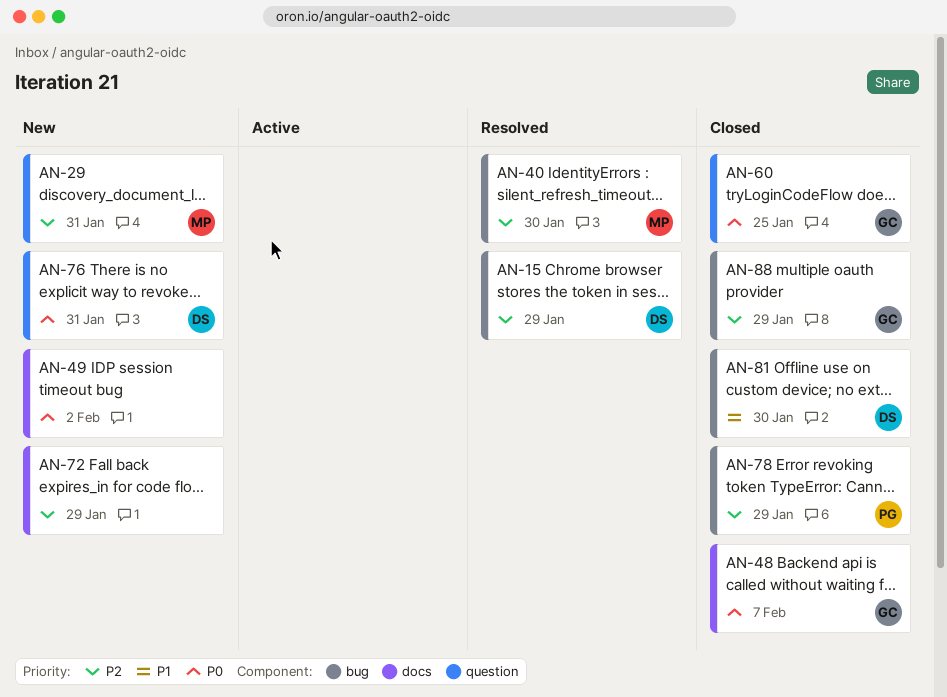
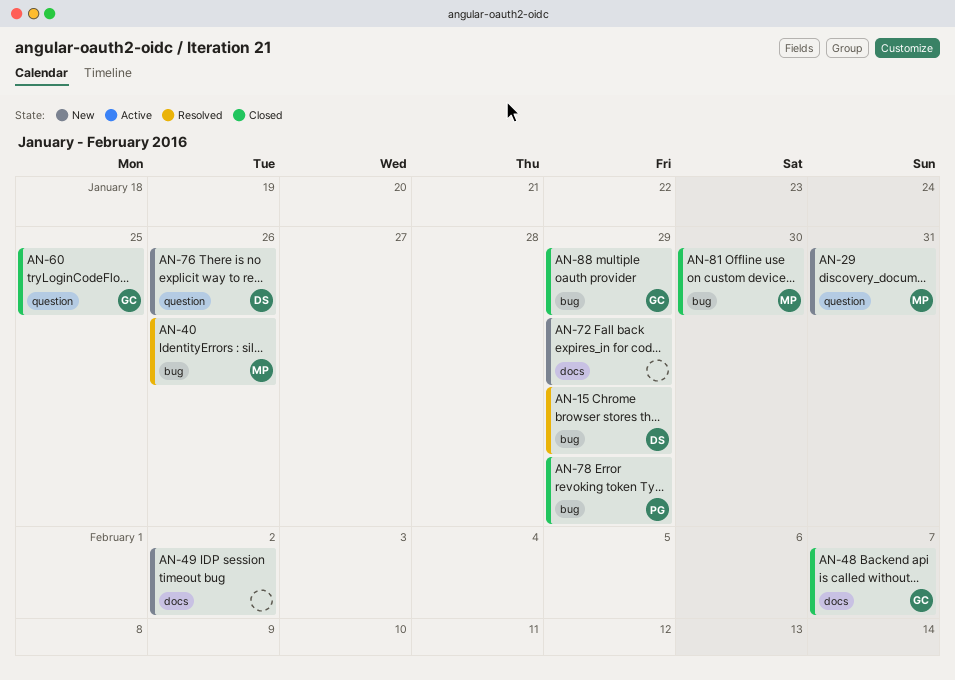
AN-40, due: Jan 30 -> Jan 26
AN-76, due: Jan 31 -> Jan 26
AN-81, owner: DS -> MP

